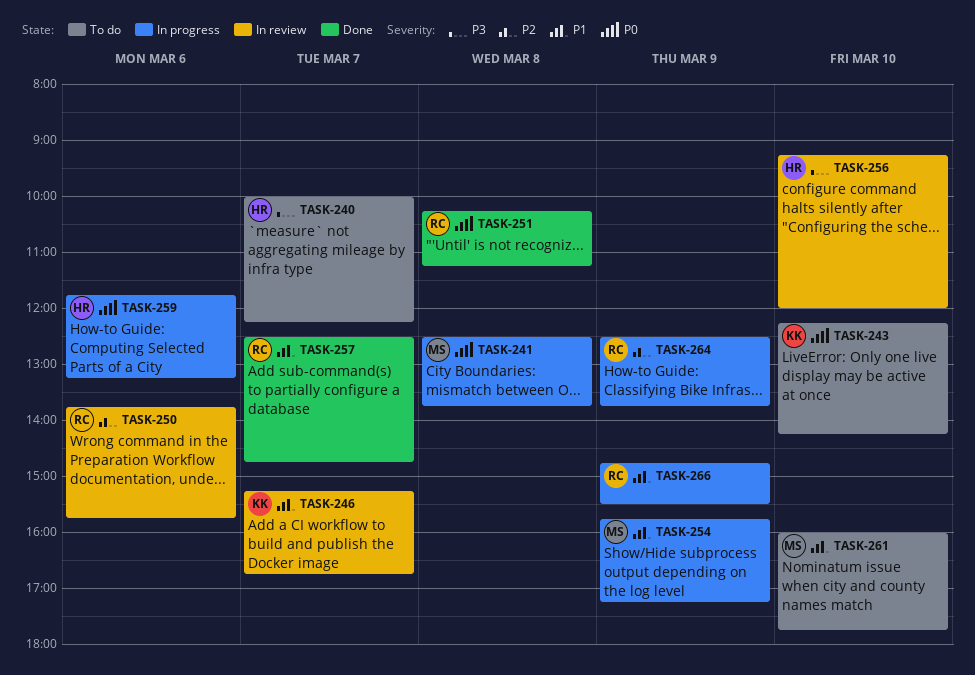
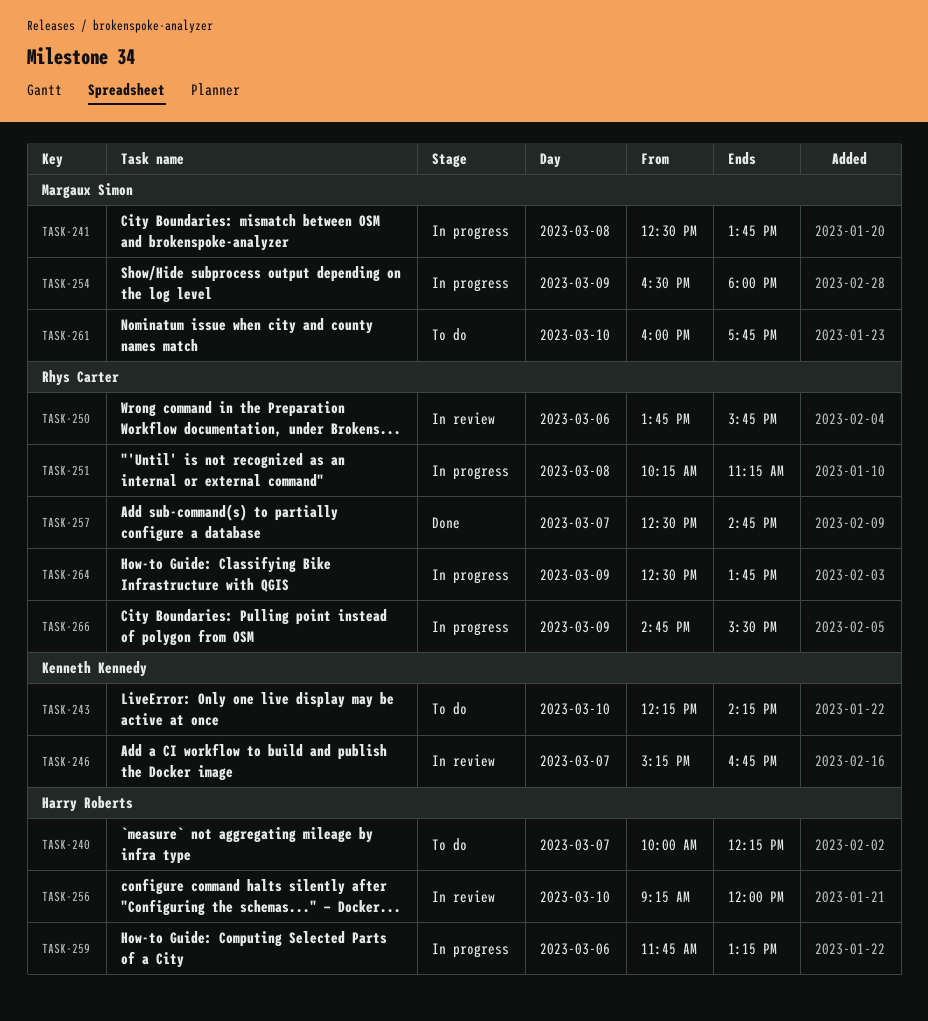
TASK-251, status: Done -> In progress
TASK-254, begins: 15:45 -> 16:30
TASK-254, ends: 17:15 -> 18:00

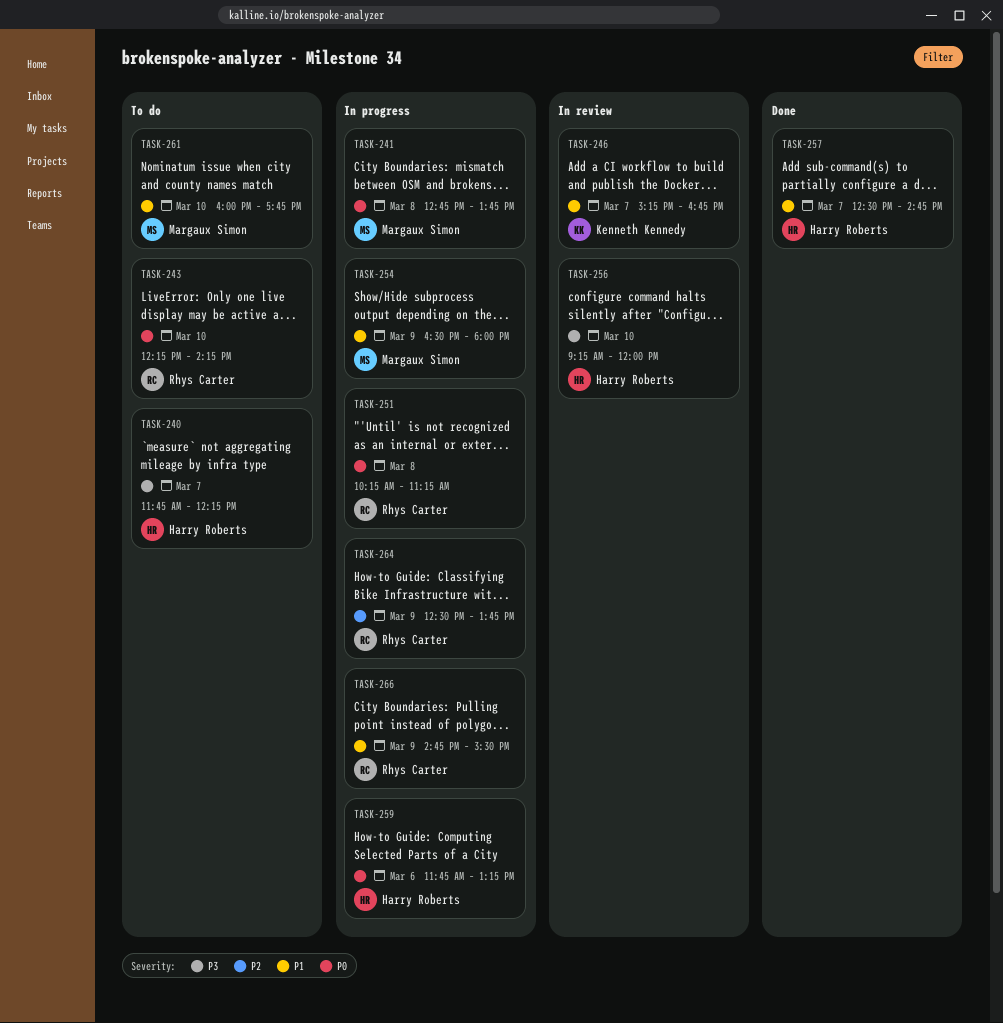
TASK-240, begins: 10:00 -> 11:45
TASK-241, begins: 12:30 -> 12:45
TASK-243, owner: Kenneth Kennedy -> Rhys Carter
TASK-250: present -> none
TASK-257, owner: Rhys Carter -> Harry Roberts

